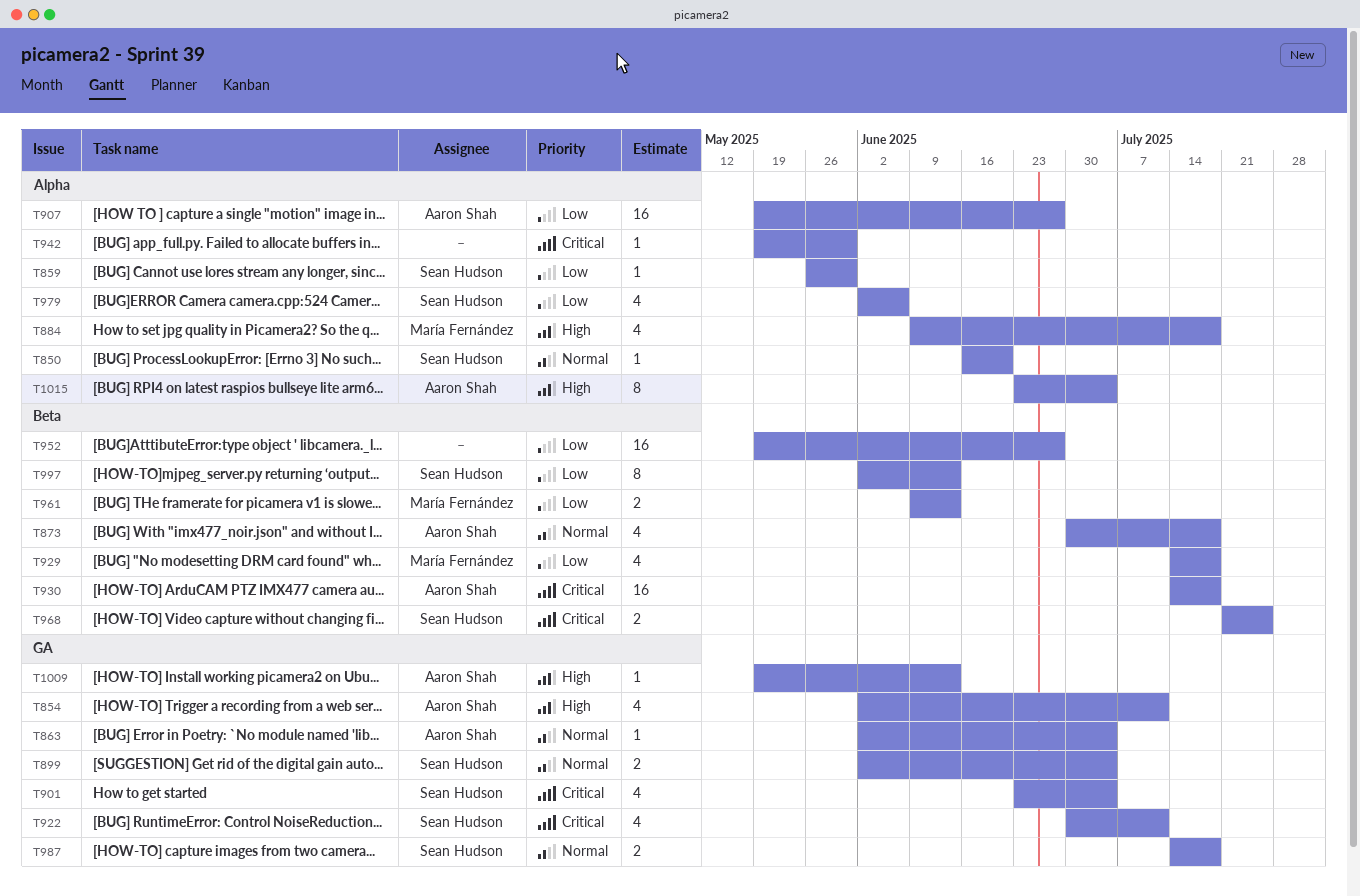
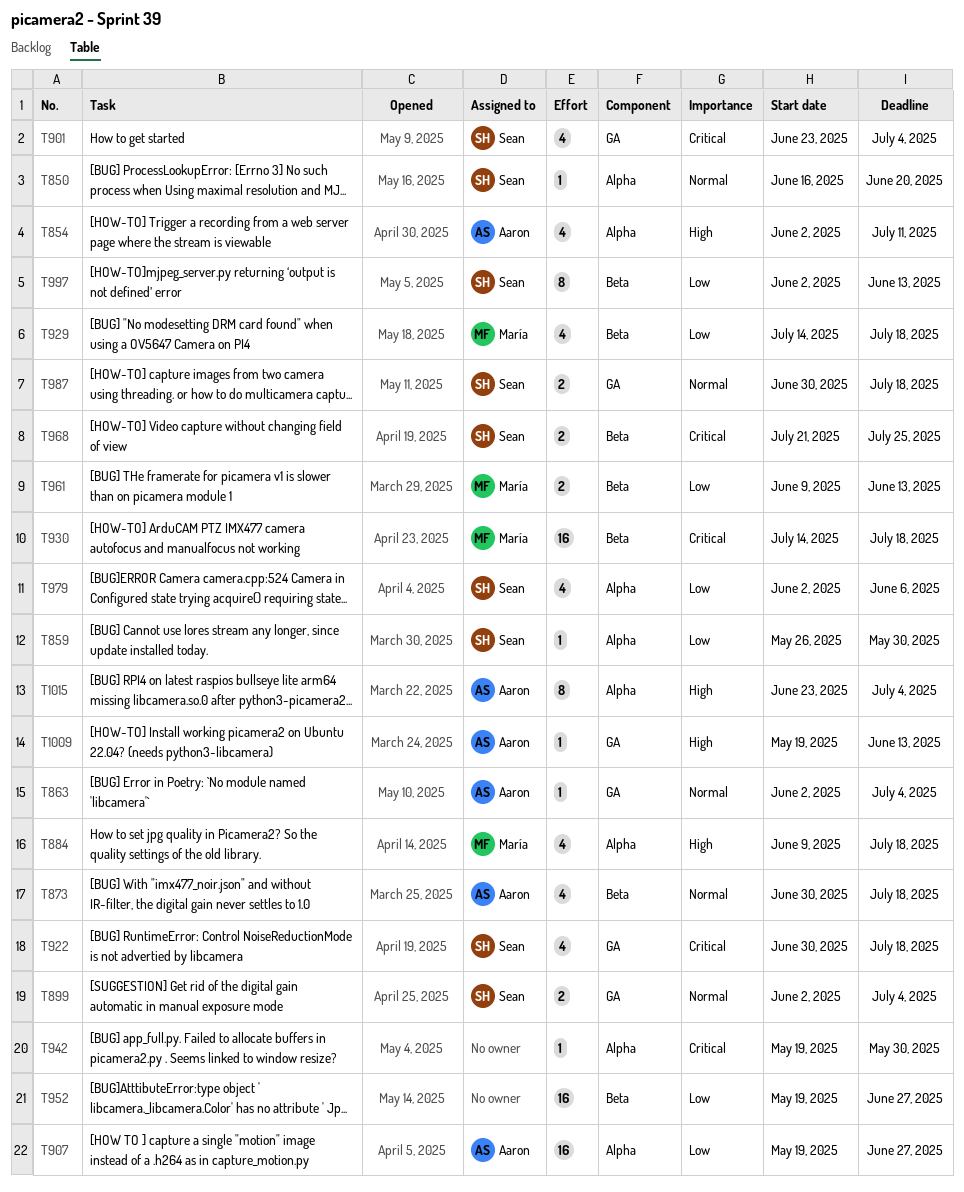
T854, label: GA -> Alpha
T922, due: Jul 11 -> Jul 18
T930, owner: Aaron Shah -> María Fernández
T987, start: Jul 14 -> Jun 30

